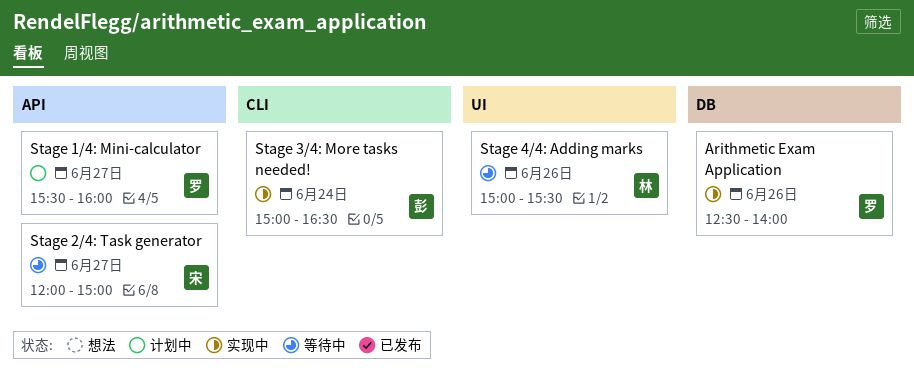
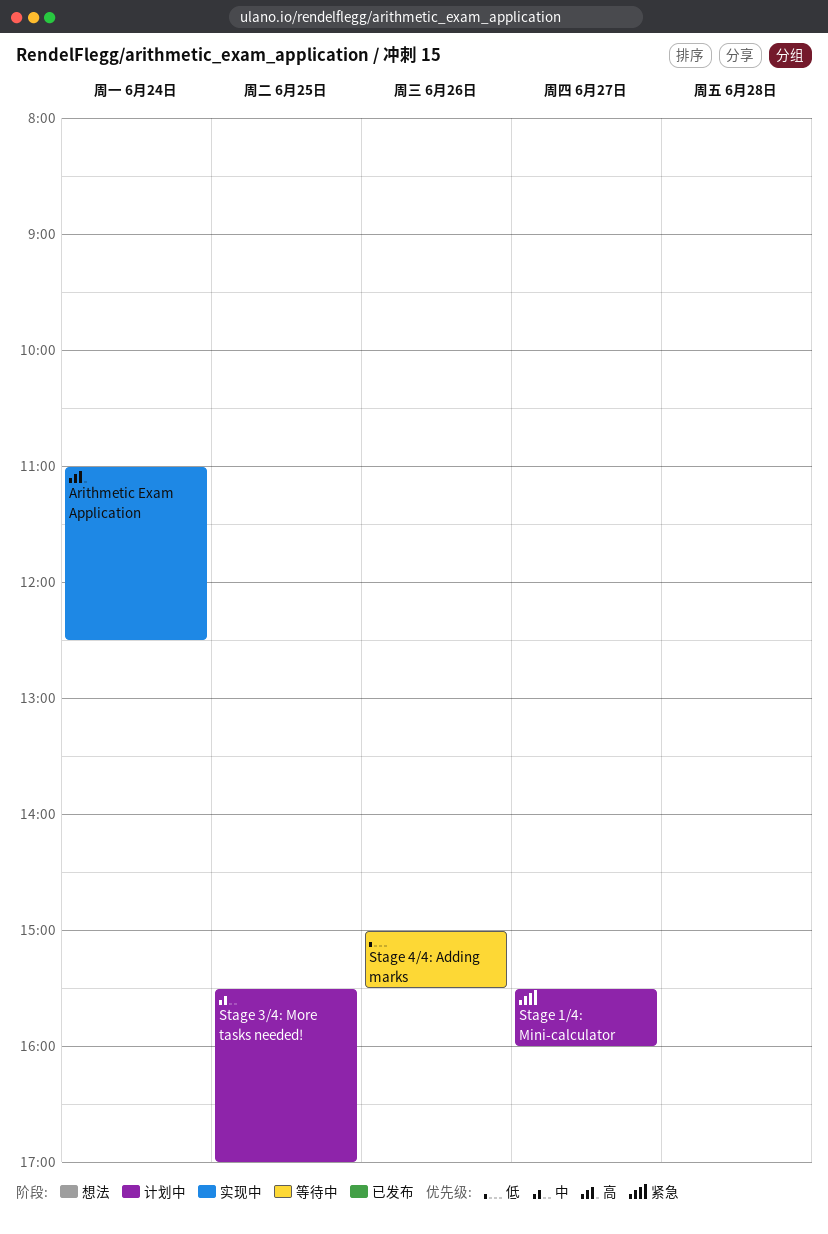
Arithmetic Exam Application, day: Jun 26 -> Jun 24
Arithmetic Exam Application, begins: 12:30 -> 11:00
Arithmetic Exam Application, ends: 14:00 -> 12:30
Stage 2/4: Task generator: present -> none
Stage 3/4: More tasks needed!, status: 实现中 -> 计划中
Stage 3/4: More tasks needed!, day: Jun 24 -> Jun 25
Stage 3/4: More tasks needed!, begins: 15:00 -> 15:30
Stage 3/4: More tasks needed!, ends: 16:30 -> 17:00

